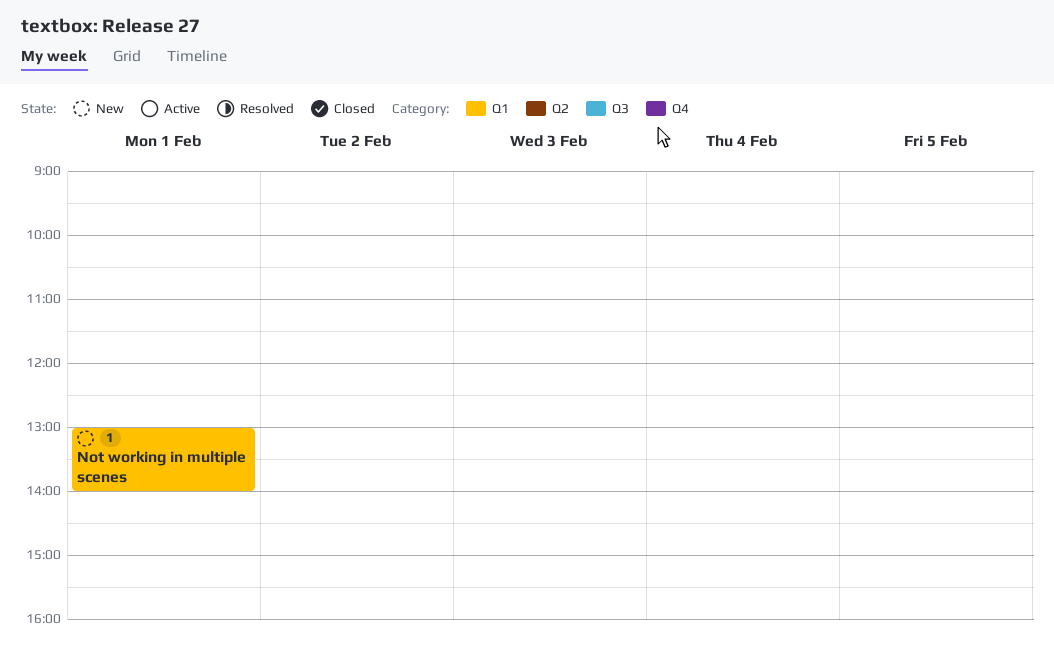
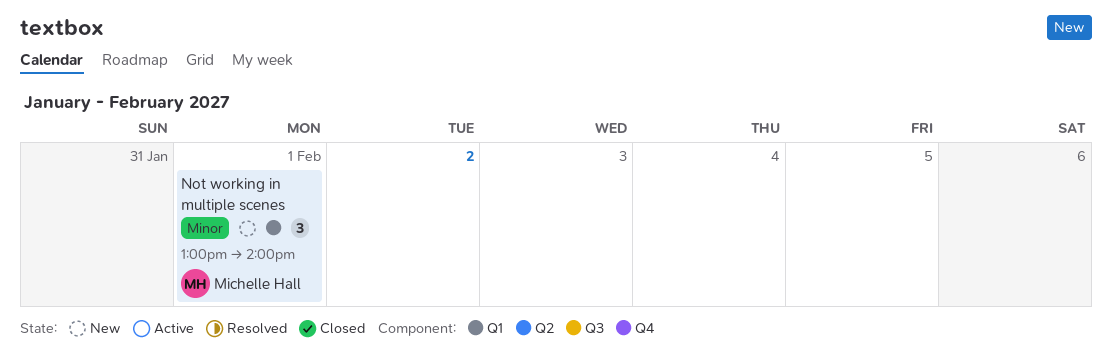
Not working in multiple scenes, estimate: 1 -> 3

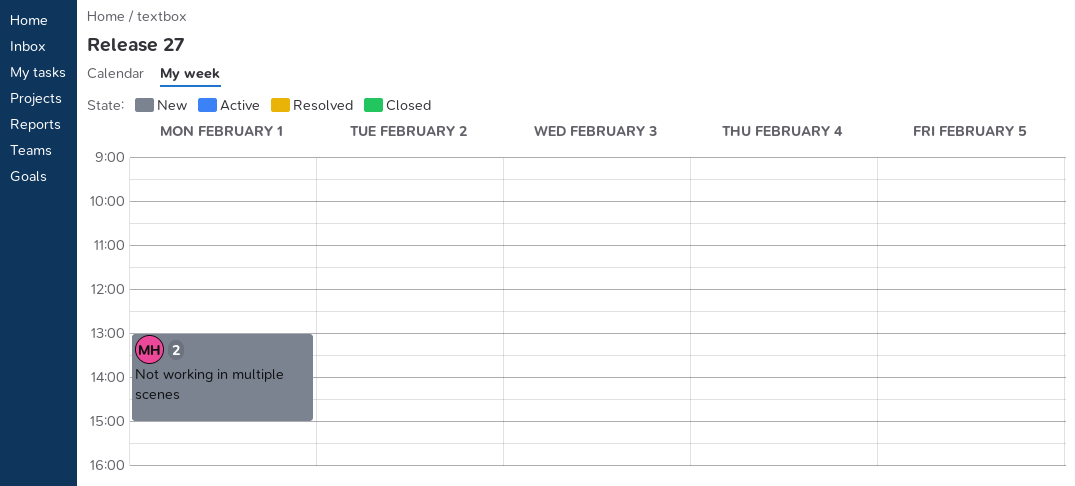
Not working in multiple scenes, estimate: 3 -> 2
Not working in multiple scenes, ends: 14:00 -> 15:00

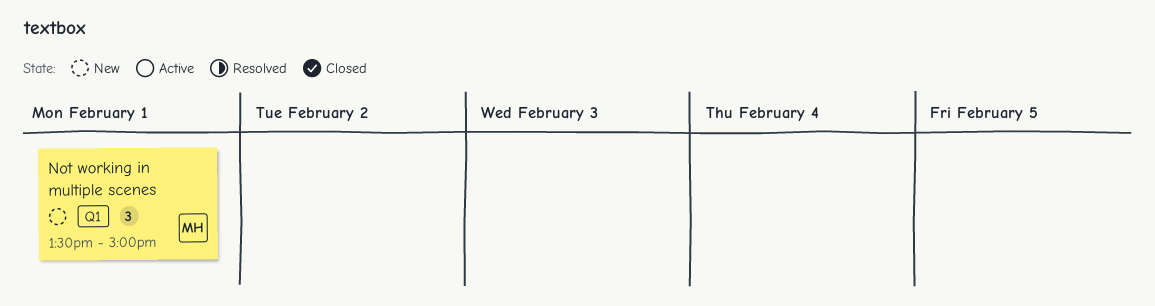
Not working in multiple scenes, estimate: 2 -> 3
Not working in multiple scenes, begins: 13:00 -> 13:30

